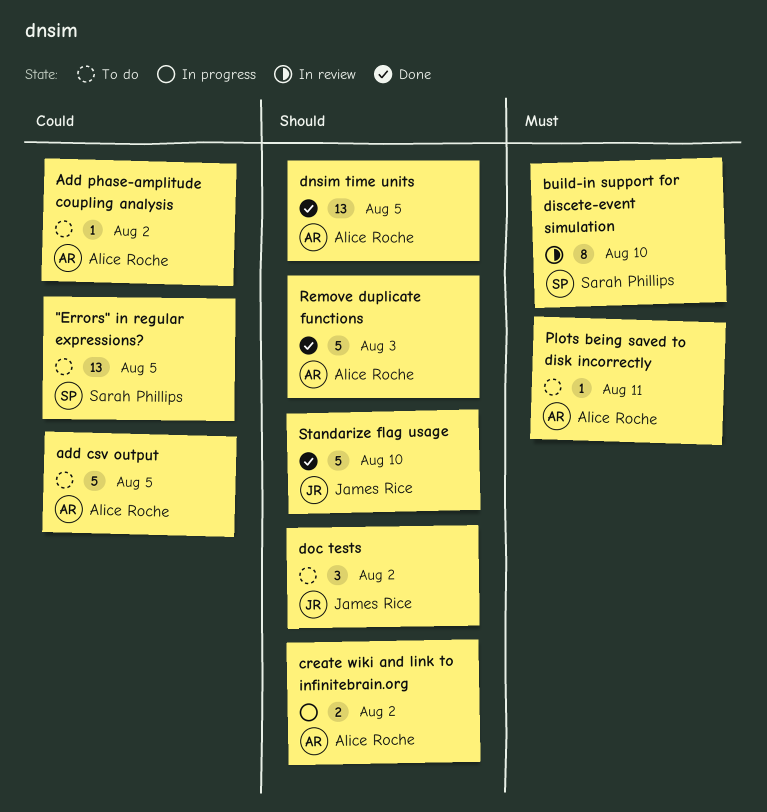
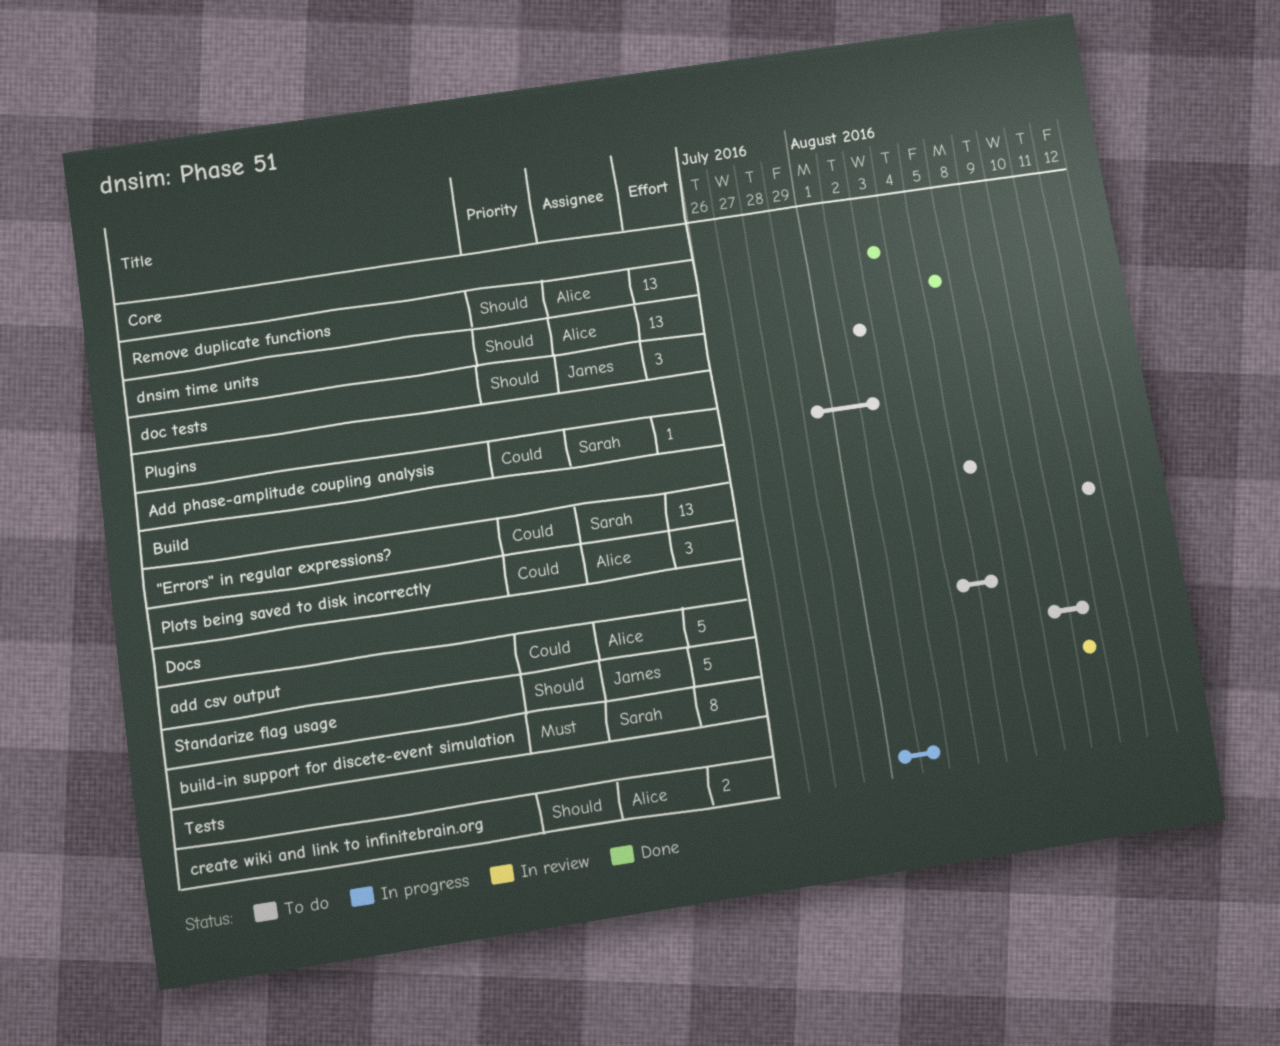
Add phase-amplitude coupling analysis, owner: Alice Roche -> Sarah Phillips
Plots being saved to disk incorrectly, priority: Must -> Could
Plots being saved to disk incorrectly, estimate: 1 -> 3
Remove duplicate functions, estimate: 5 -> 13
Standarize flag usage, status: Done -> To do

